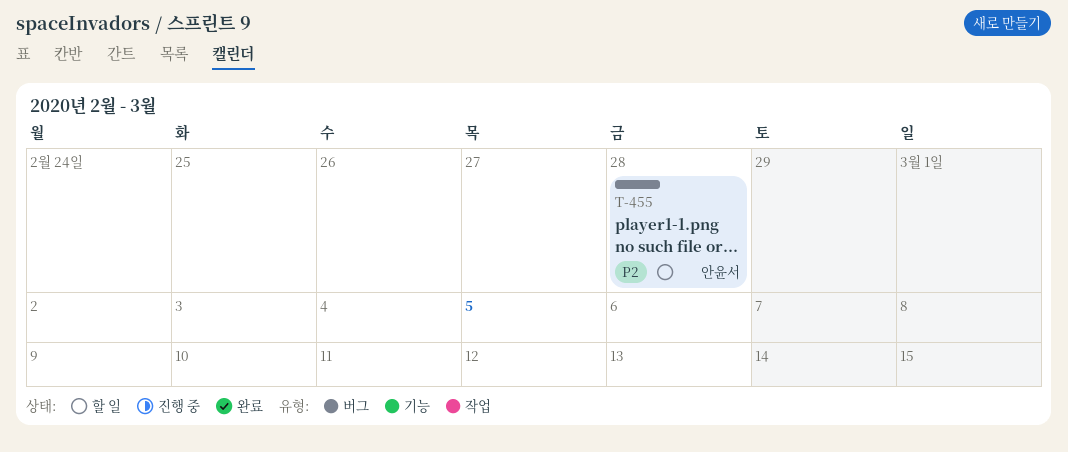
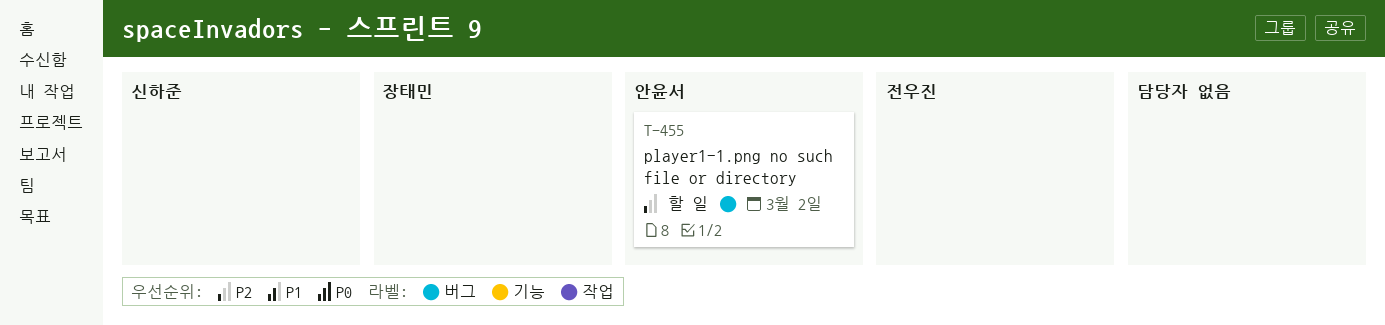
T-455, due: Feb 28 -> Mar 2

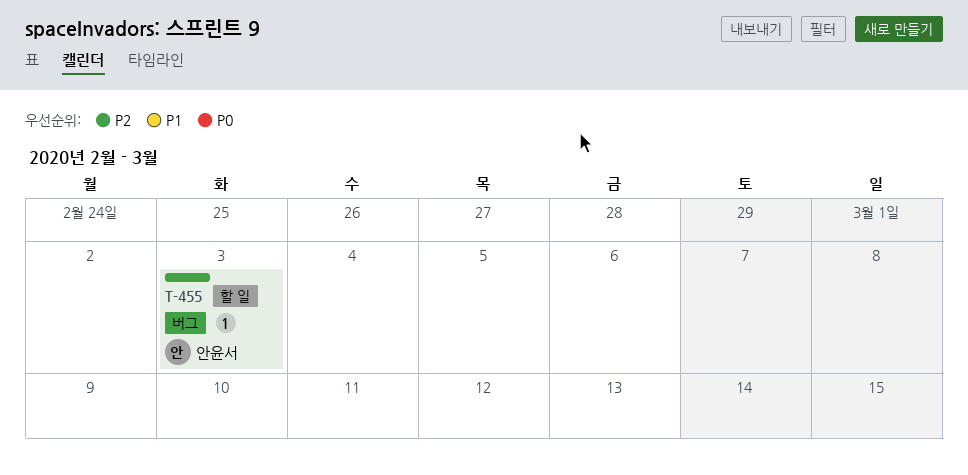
T-455, due: Mar 2 -> Mar 3

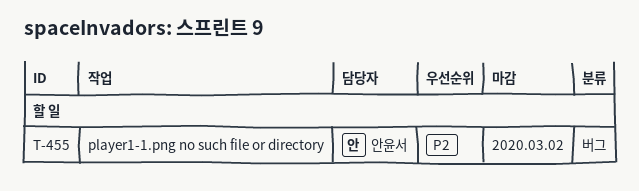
T-455, due: Mar 3 -> Mar 2

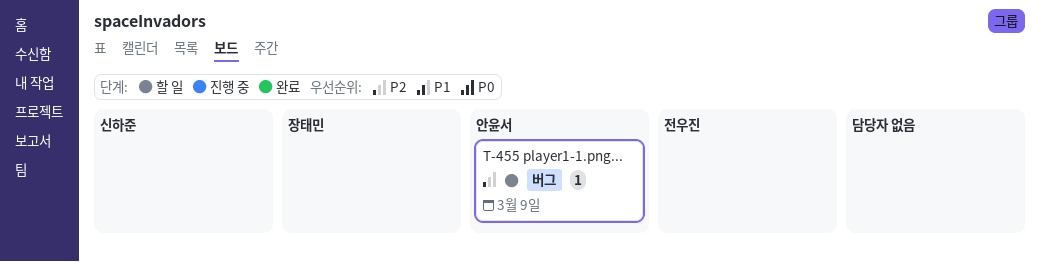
T-455, due: Mar 2 -> Mar 9

